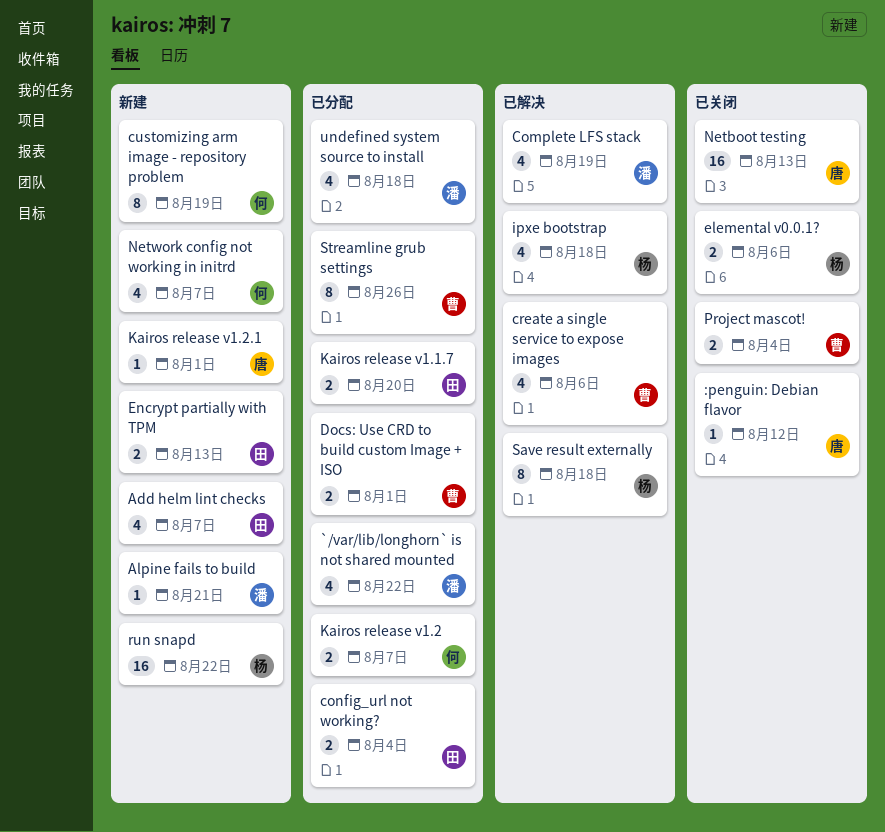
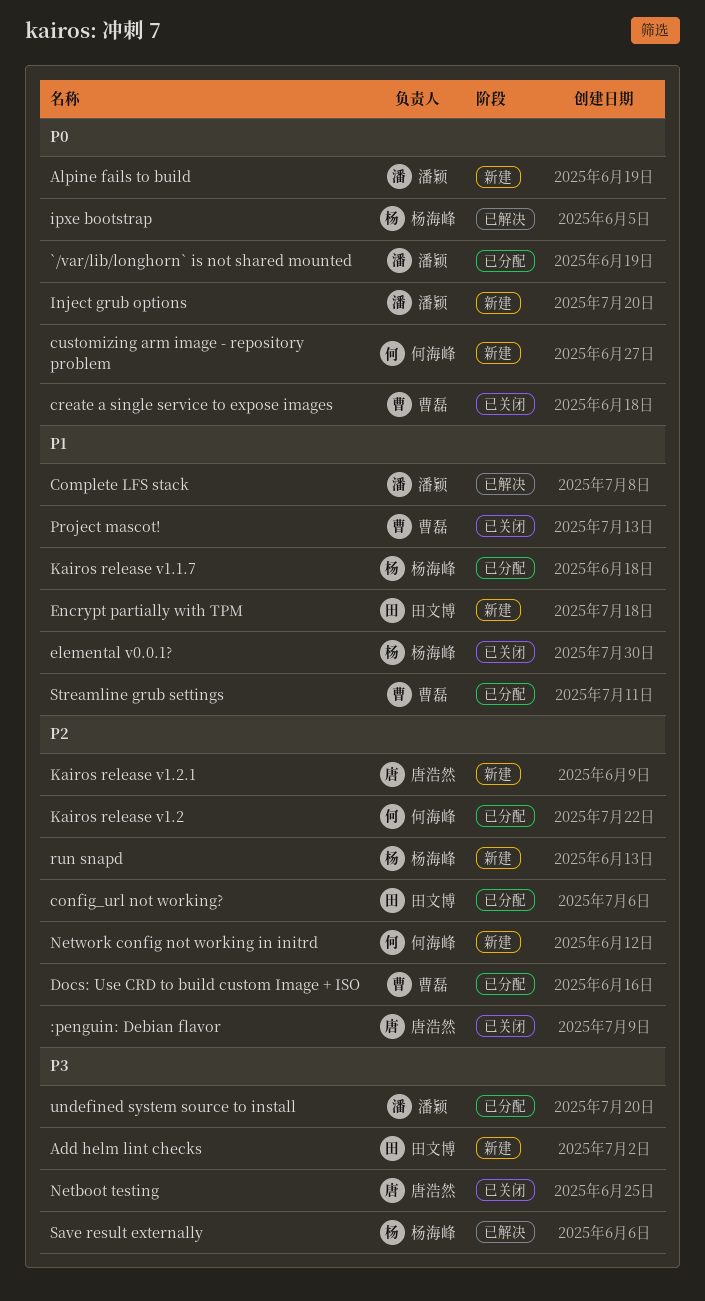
create a single service to expose images, status: 已解决 -> 已关闭
Inject grub options: none -> present
Kairos release v1.1.7, owner: 田文博 -> 杨海峰

